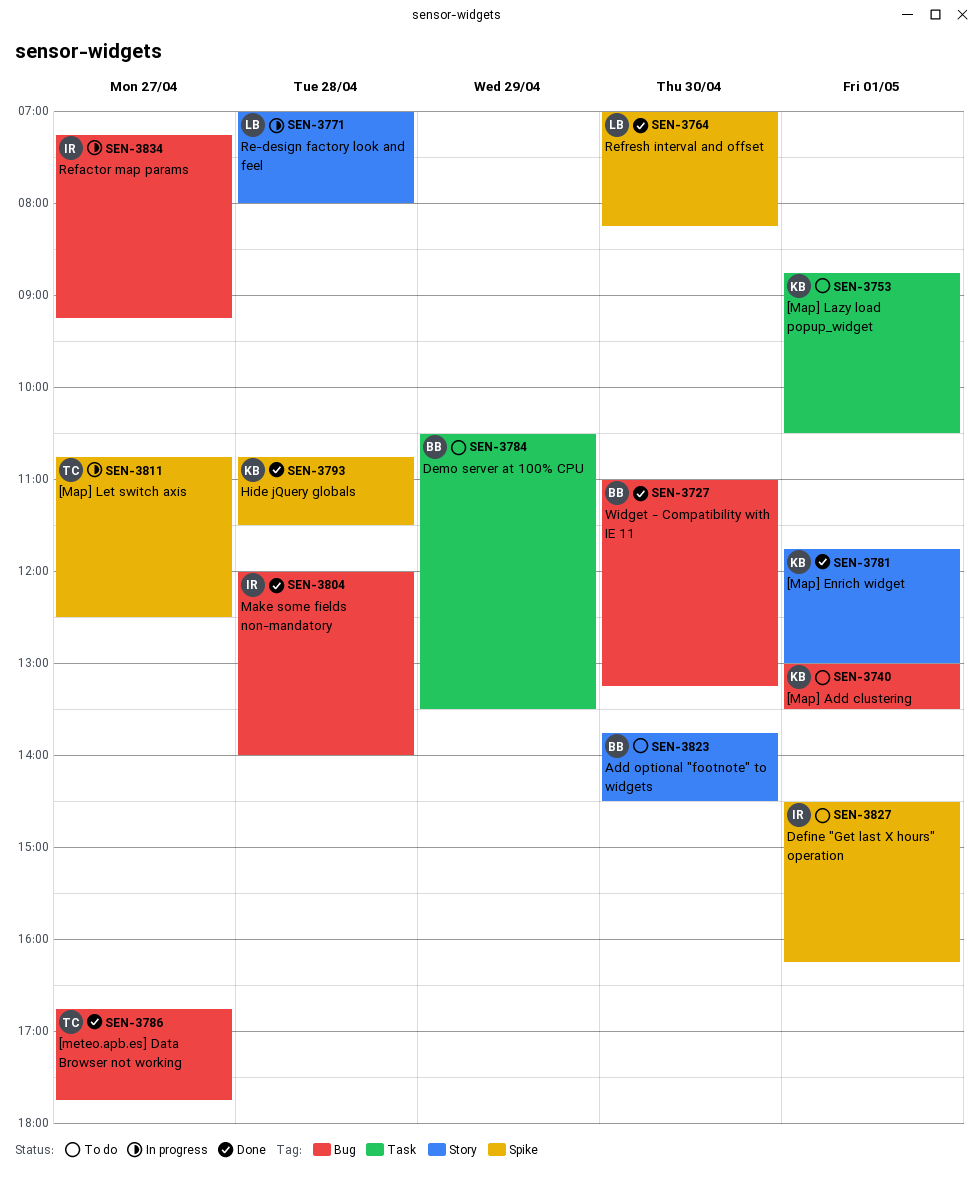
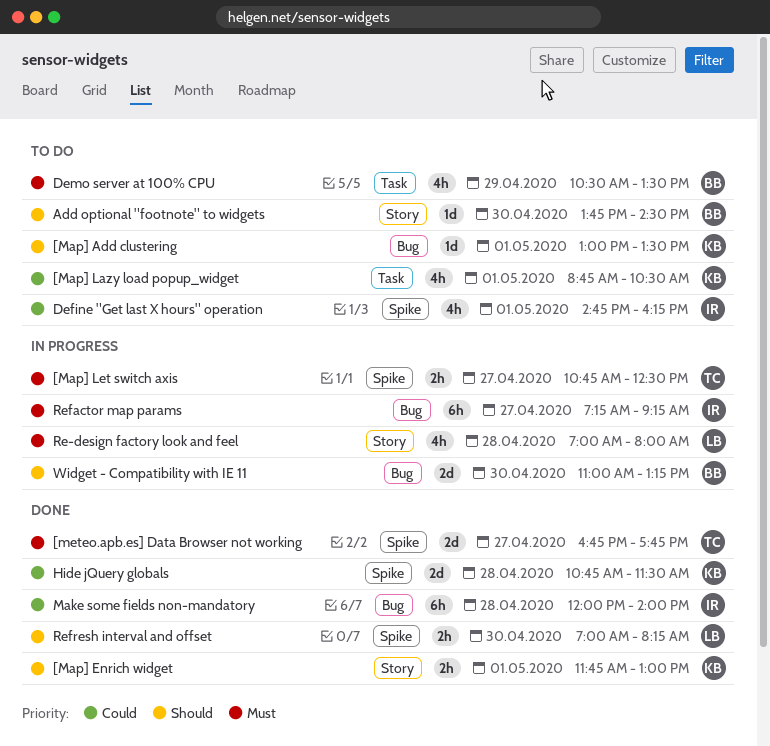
[meteo.apb.es] Data Browser not working, label: Bug -> Spike
Define "Get last X hours" operation, begins: 14:30 -> 14:45
Widget - Compatibility with IE 11, status: Done -> In progress

